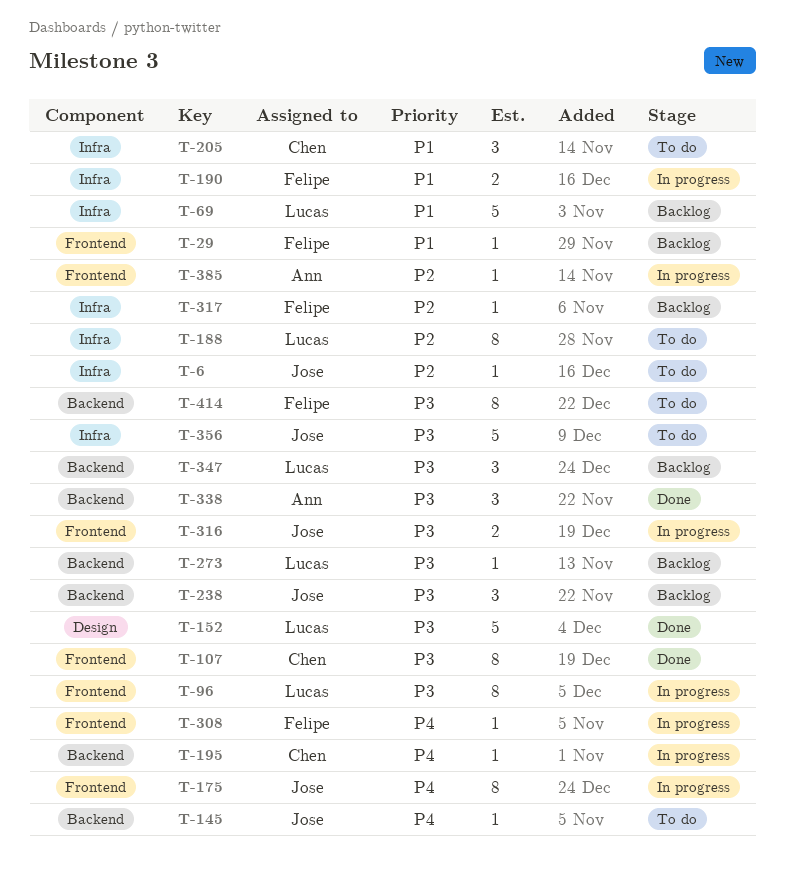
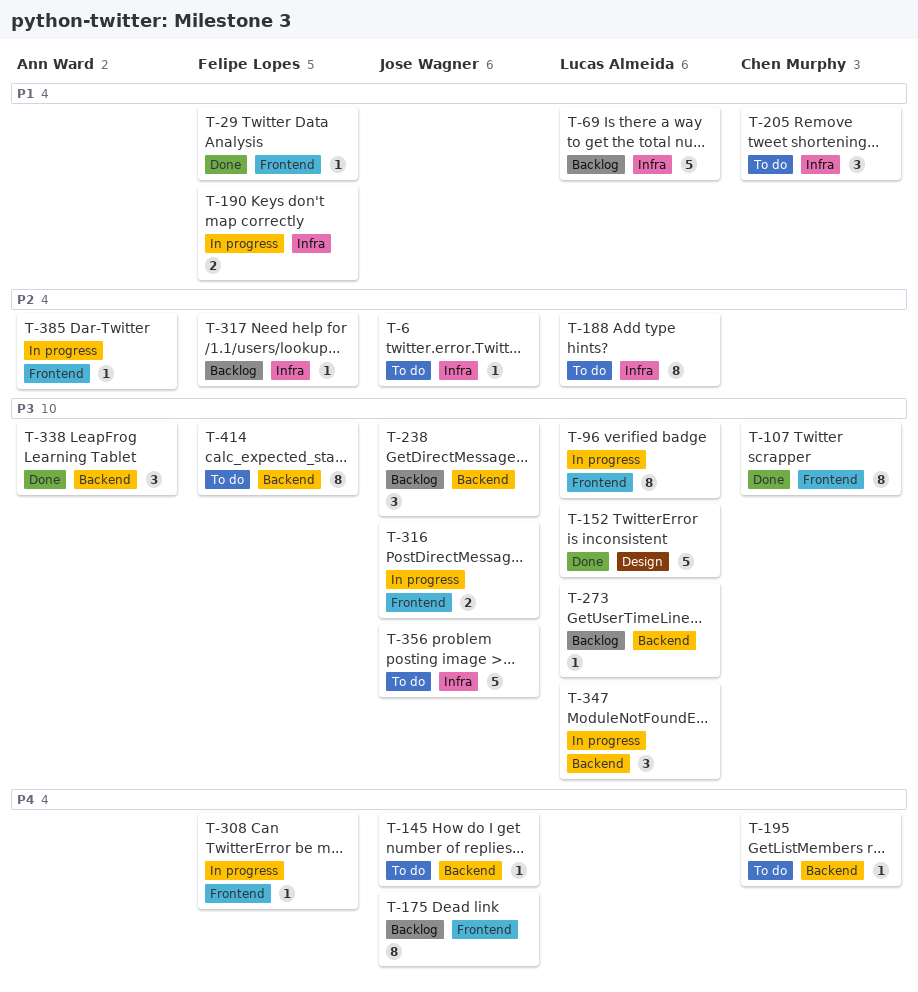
T-29, status: Backlog -> Done
T-175, status: In progress -> Backlog
T-195, status: In progress -> To do
T-347, status: Backlog -> In progress

